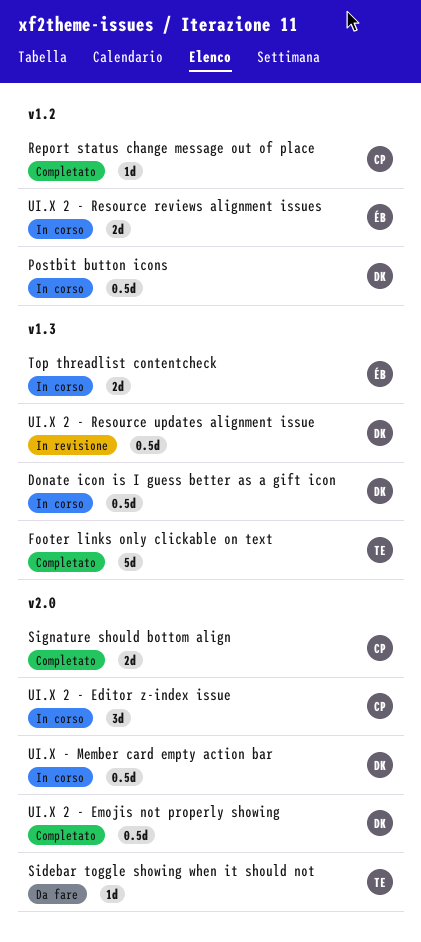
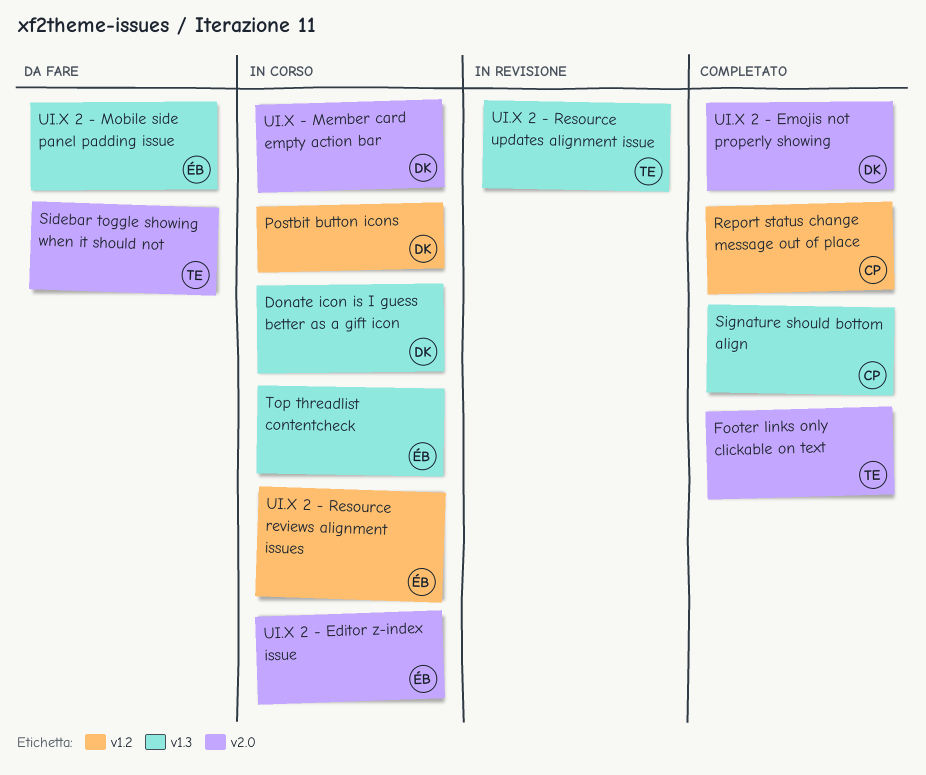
Footer links only clickable on text, label: v1.3 -> v2.0
Signature should bottom align, label: v2.0 -> v1.3
UI.X 2 - Editor z-index issue, owner: CP -> ÉB
UI.X 2 - Mobile side panel padding issue: none -> present
UI.X 2 - Resource updates alignment issue, owner: DK -> TE

